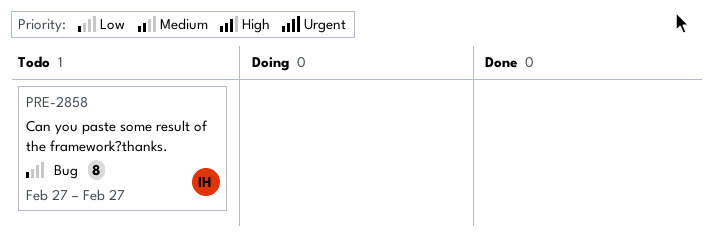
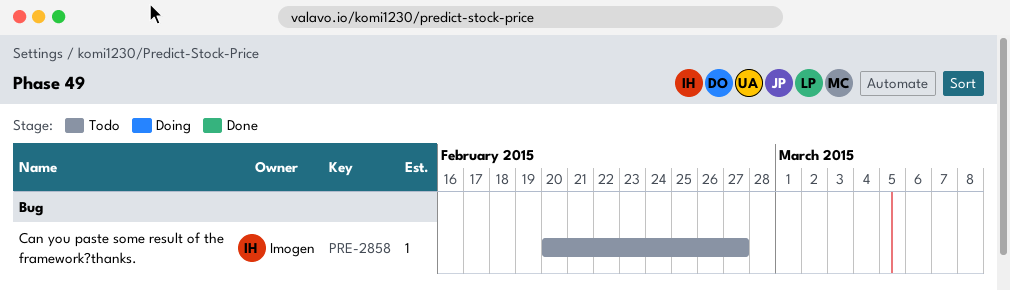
PRE-2858, estimate: 8 -> 1
PRE-2858, start: Feb 27 -> Feb 20

